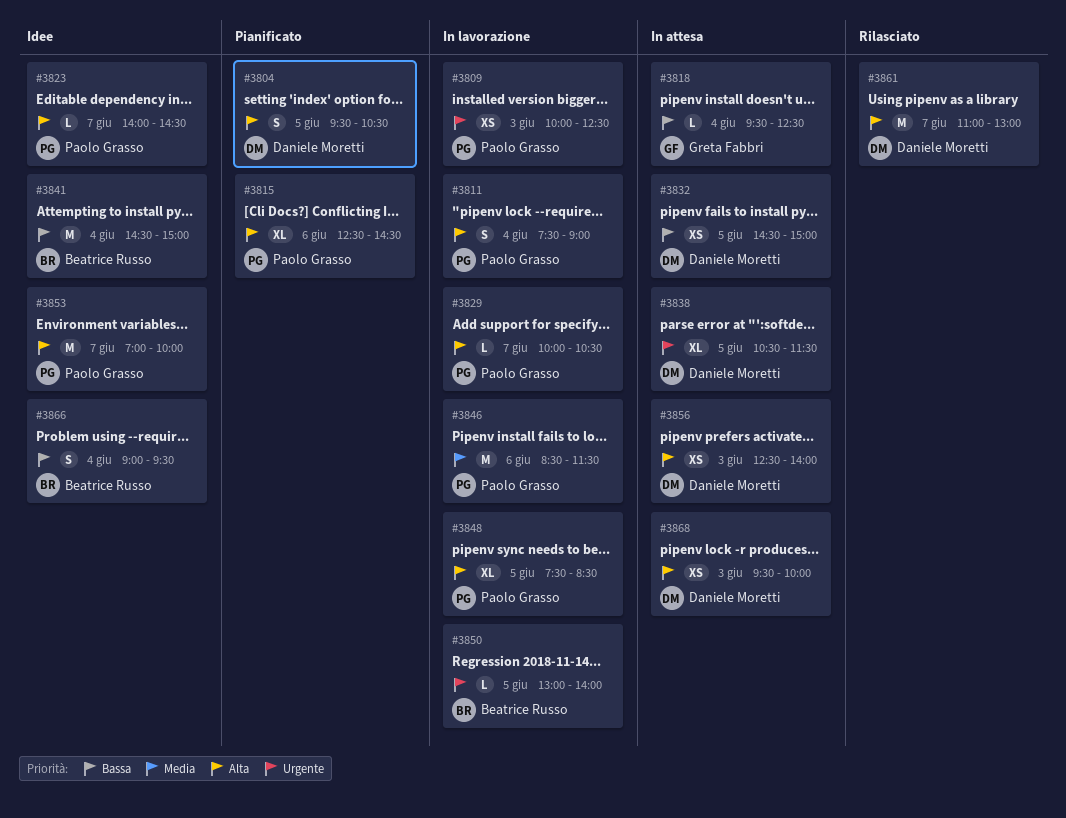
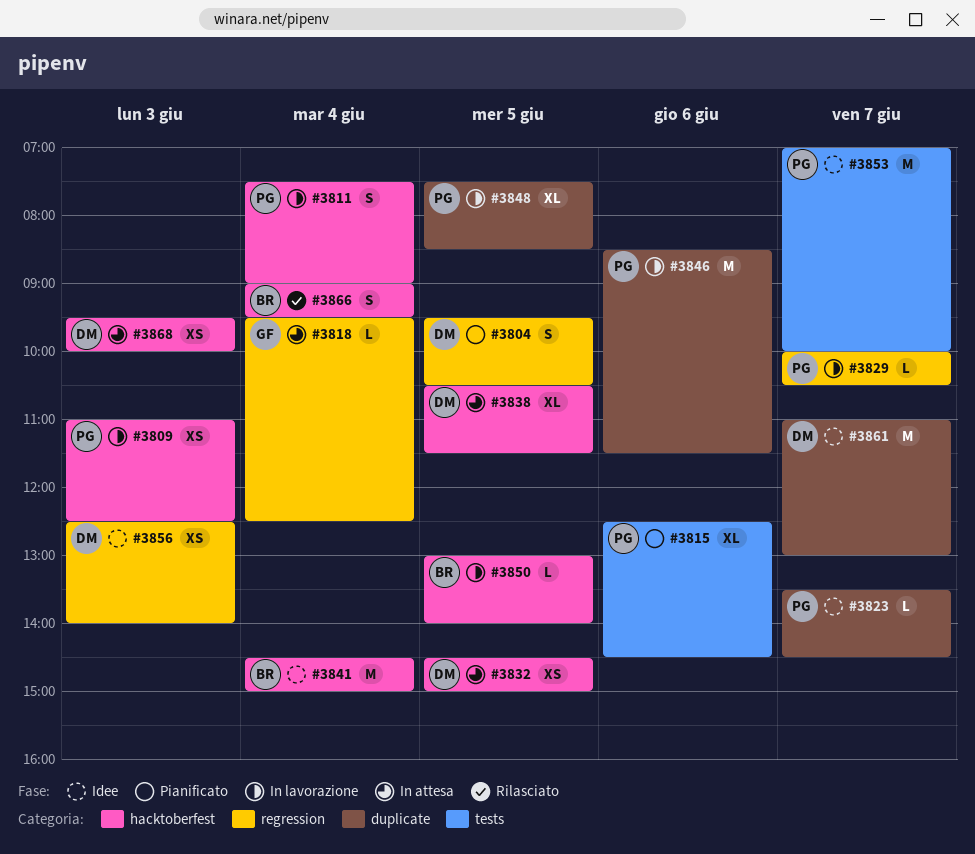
#3809, begins: 10:00 -> 11:00
#3823, begins: 14:00 -> 13:30
#3856, status: In attesa -> Idee
#3861, status: Rilasciato -> Idee
#3866, status: Idee -> Rilasciato

